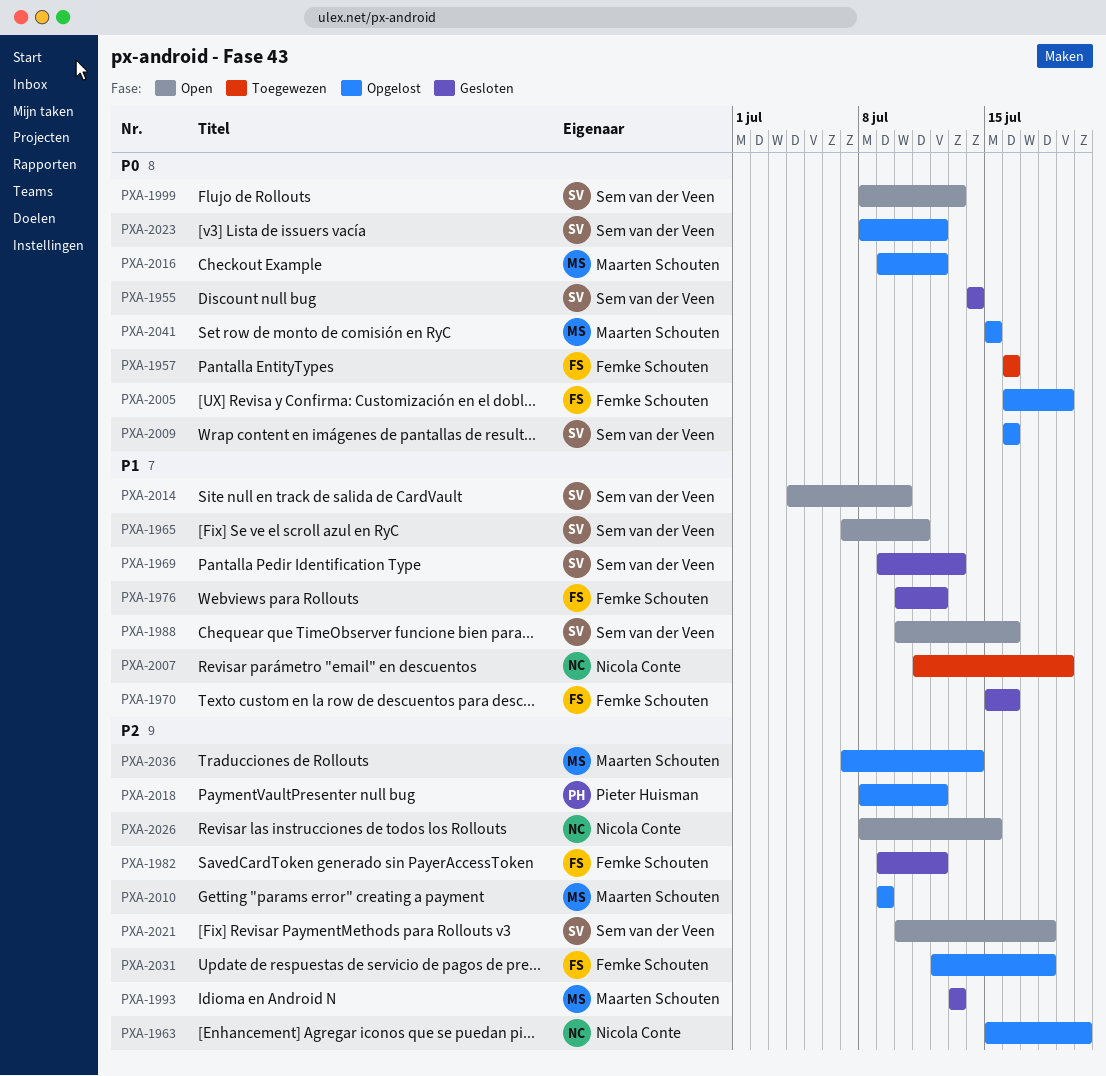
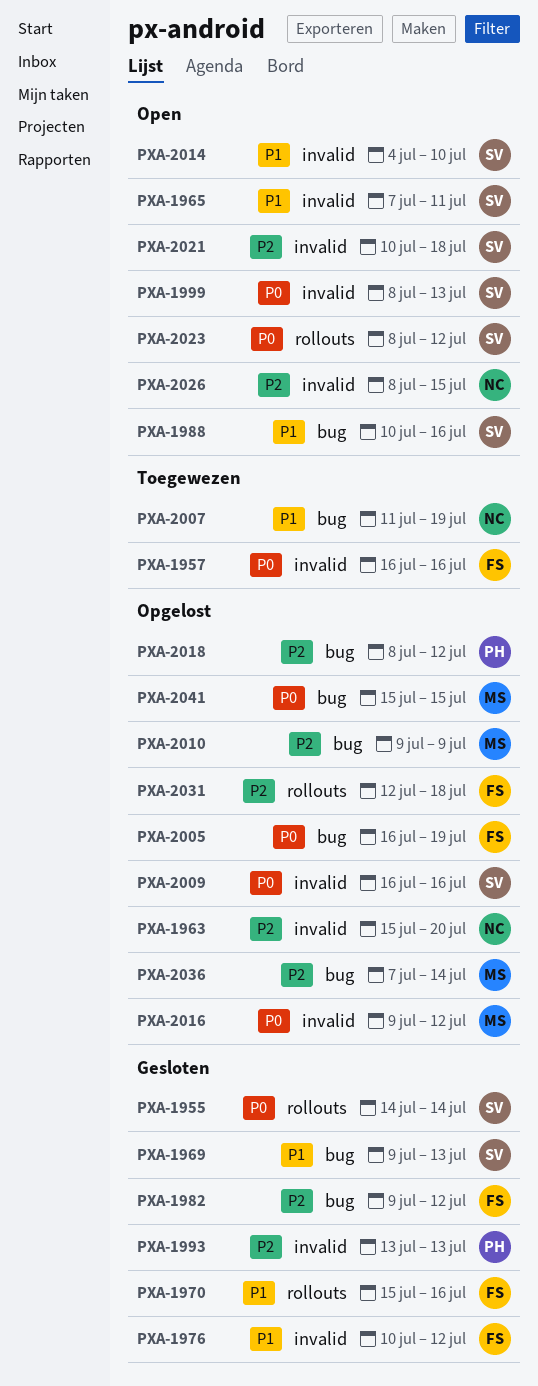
PXA-1993, owner: Maarten Schouten -> Pieter Huisman
PXA-2023, status: Opgelost -> Open

